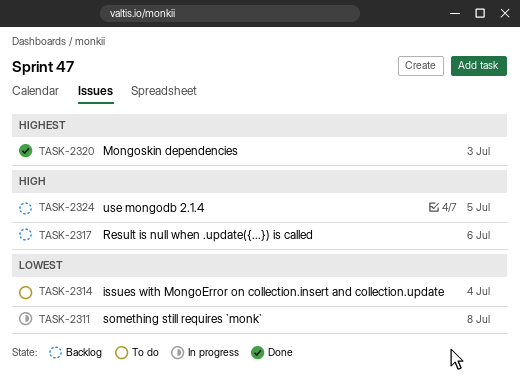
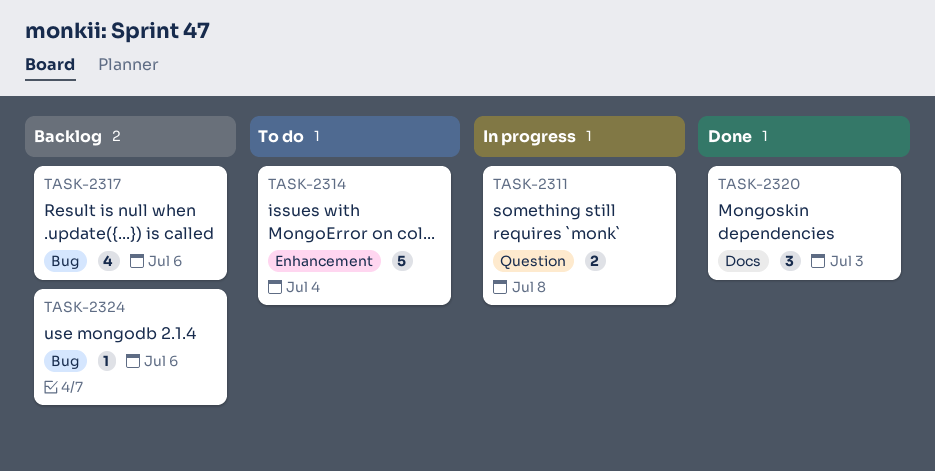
TASK-2324, due: Jul 5 -> Jul 6

